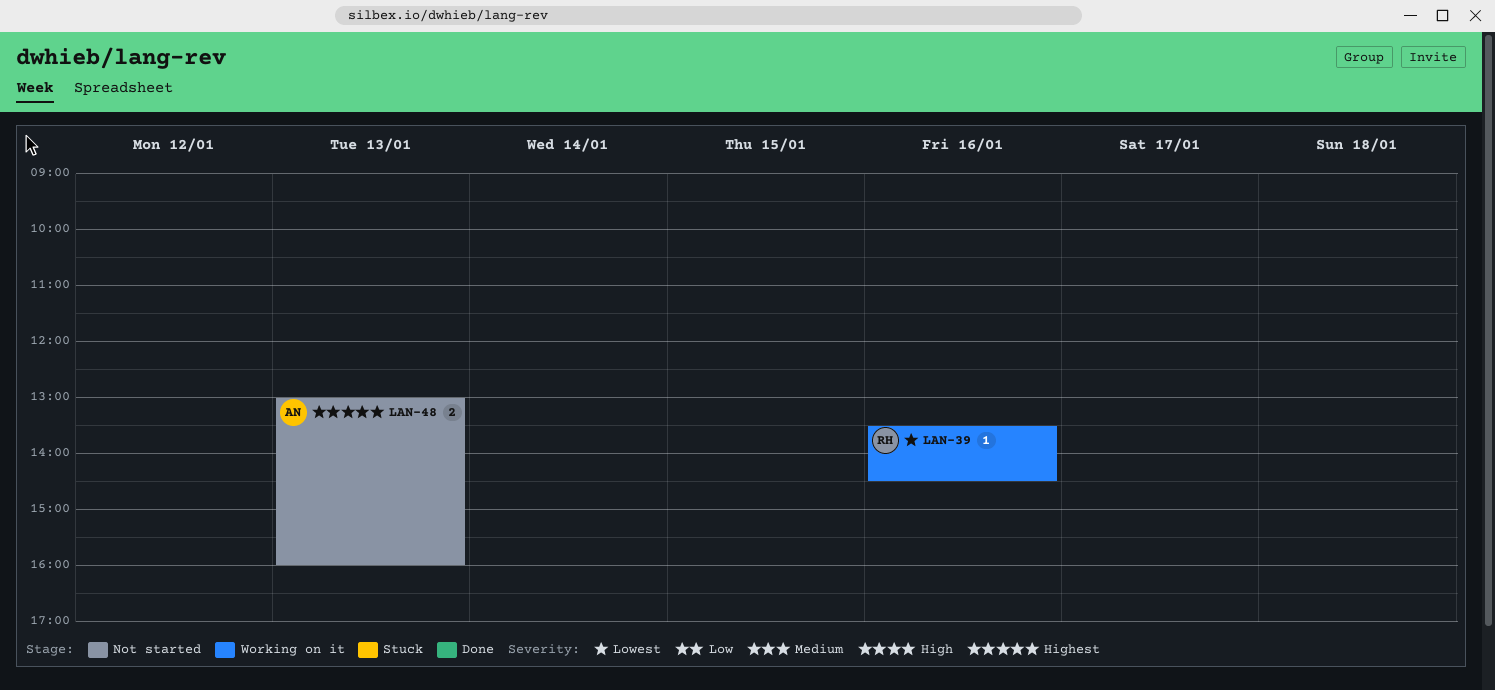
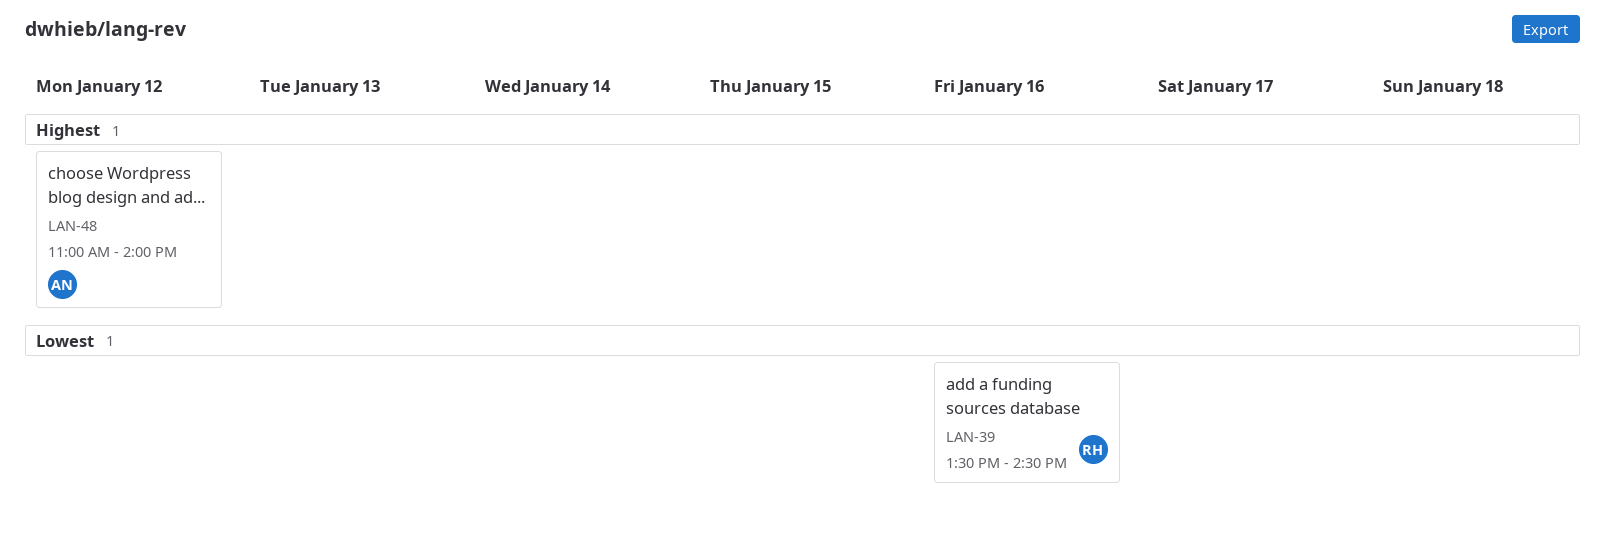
LAN-48, day: Jan 13 -> Jan 12
LAN-48, begins: 13:00 -> 11:00
LAN-48, ends: 16:00 -> 14:00

